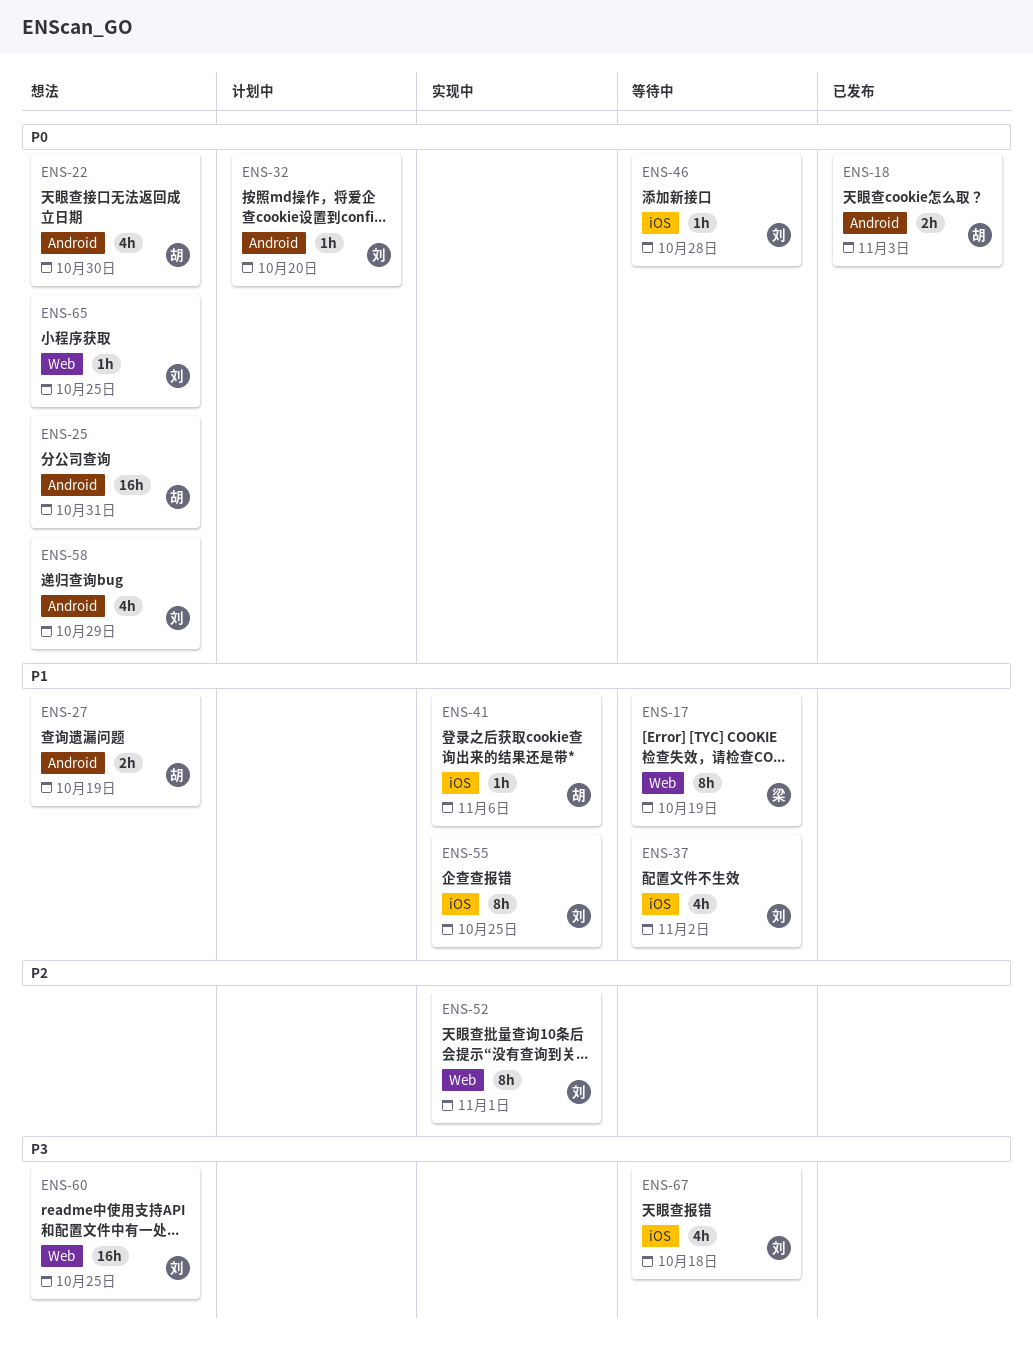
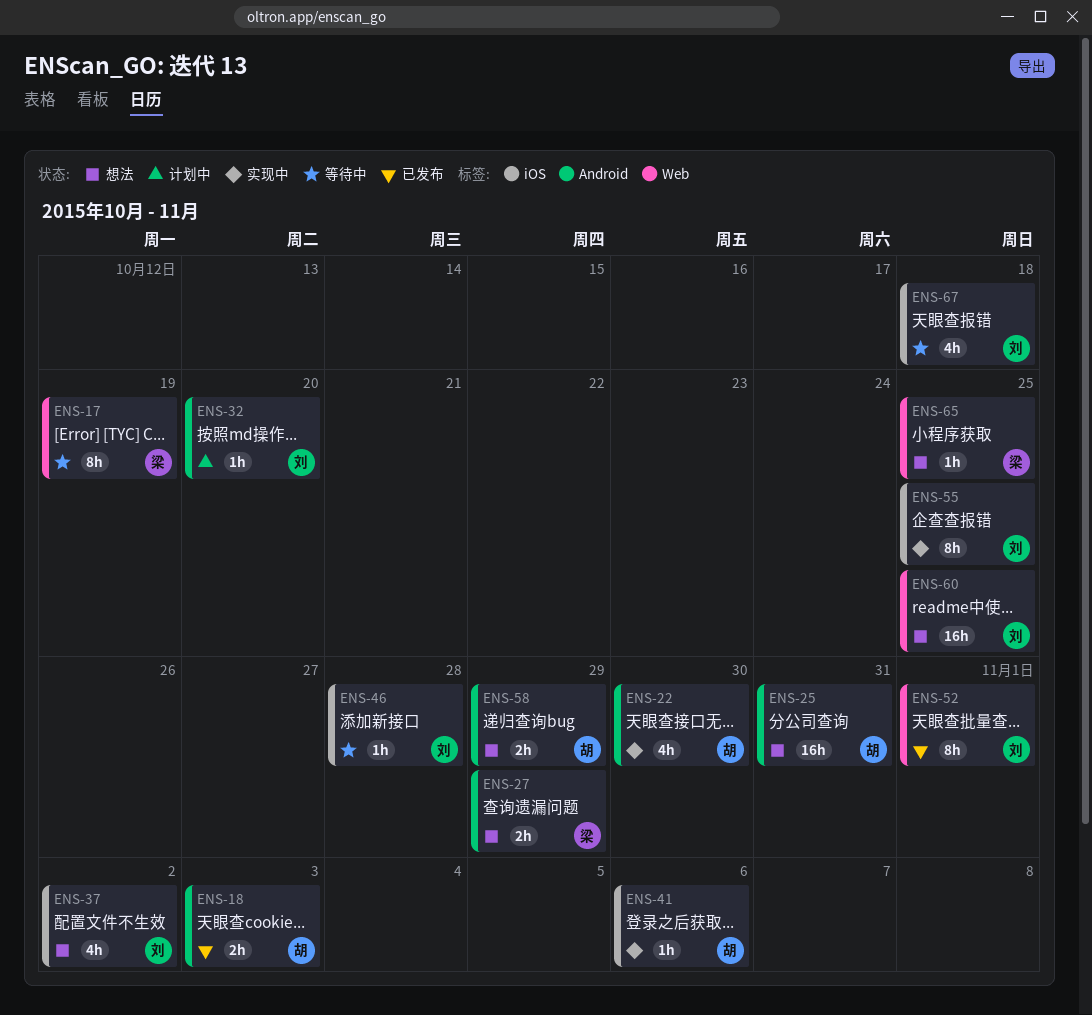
ENS-22, status: 想法 -> 实现中
ENS-27, owner: 胡 -> 梁
ENS-27, due: Oct 19 -> Oct 29
ENS-37, status: 等待中 -> 想法
ENS-52, status: 实现中 -> 已发布
ENS-58, owner: 刘 -> 胡
ENS-58, estimate: 4h -> 2h
ENS-65, owner: 刘 -> 梁

